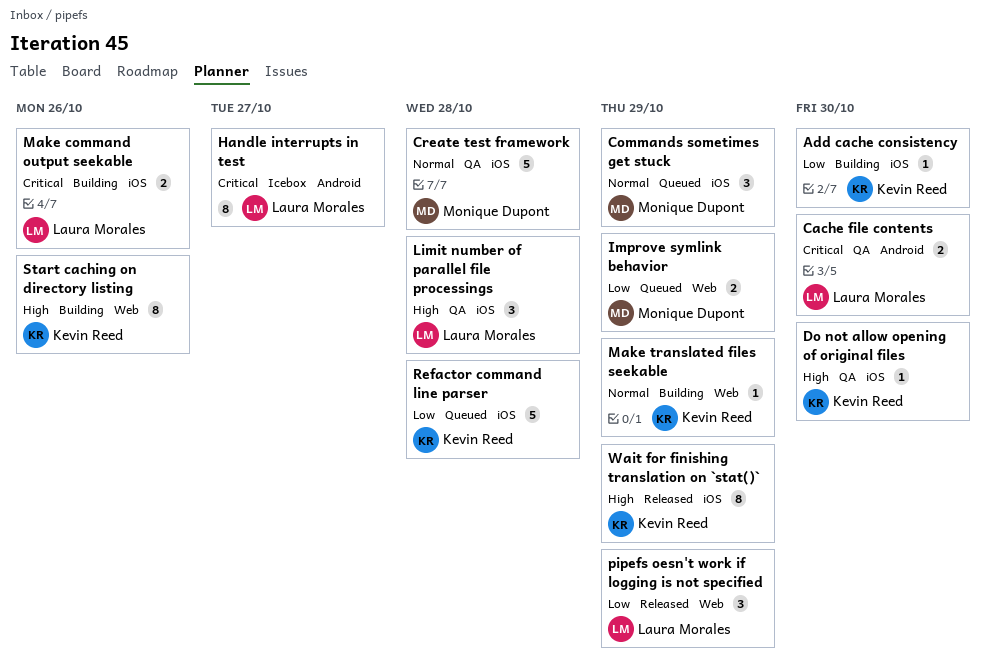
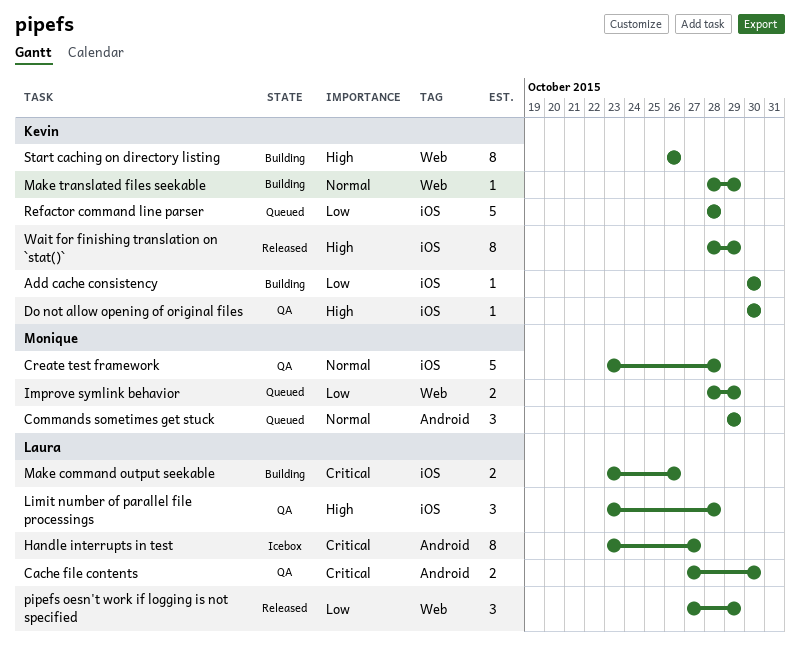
Commands sometimes get stuck, label: iOS -> Android

